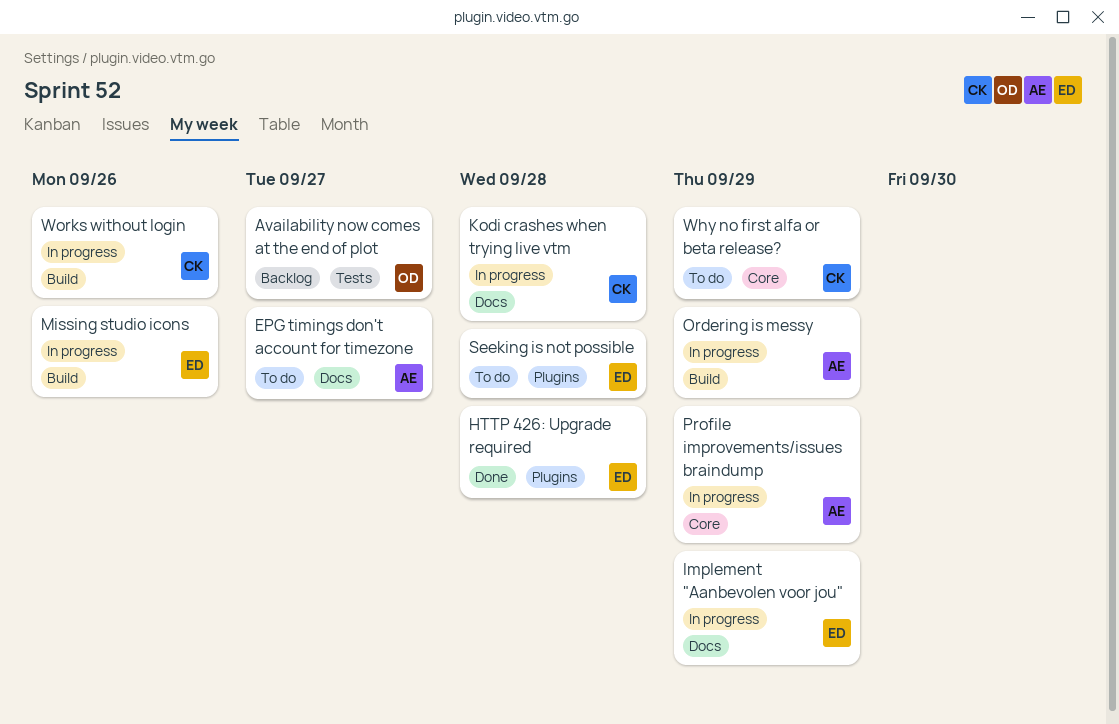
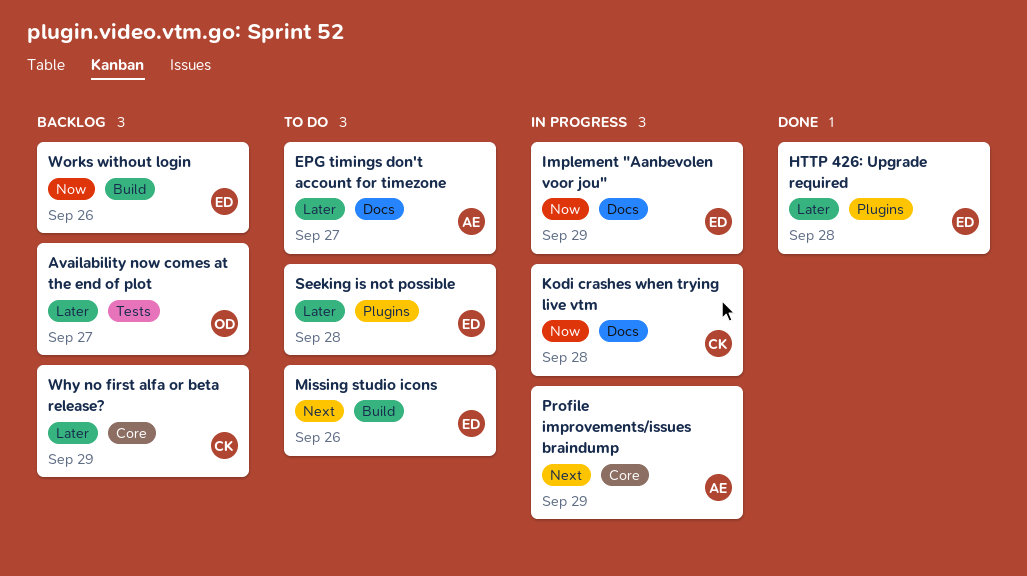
Missing studio icons, status: In progress -> To do
Ordering is messy: present -> none
Why no first alfa or beta release?, status: To do -> Backlog
Works without login, status: In progress -> Backlog
Works without login, owner: CK -> ED

